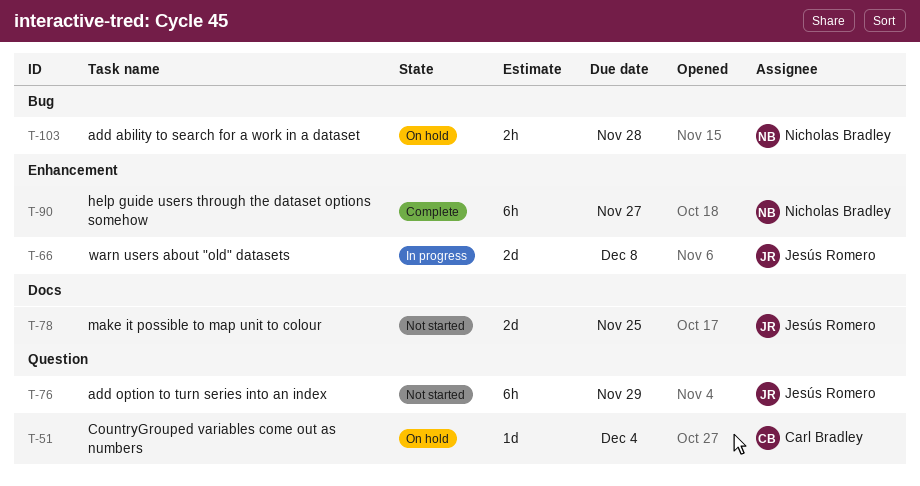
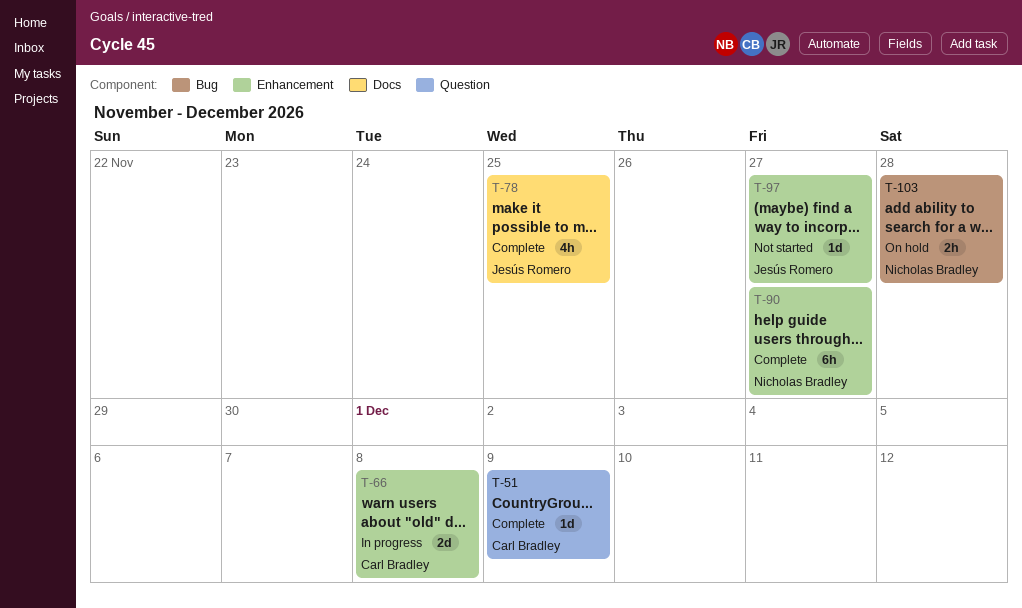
T-51, status: On hold -> Complete
T-51, due: Dec 4 -> Dec 9
T-66, owner: Jesús Romero -> Carl Bradley
T-76: present -> none
T-78, status: Not started -> Complete
T-78, estimate: 2d -> 4h
T-97: none -> present

